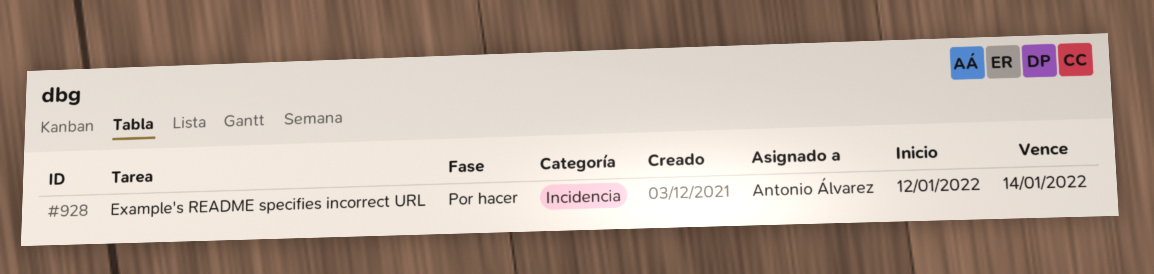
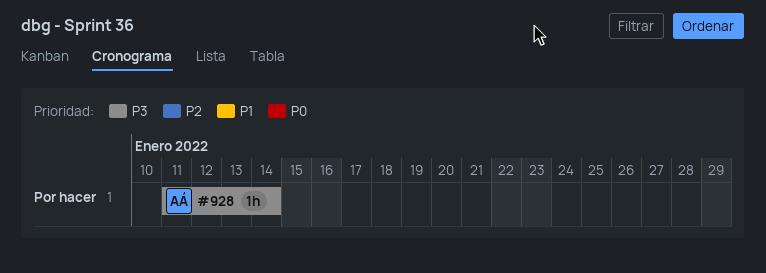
#928, start: Jan 12 -> Jan 11

